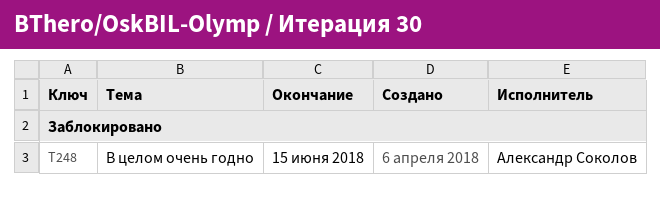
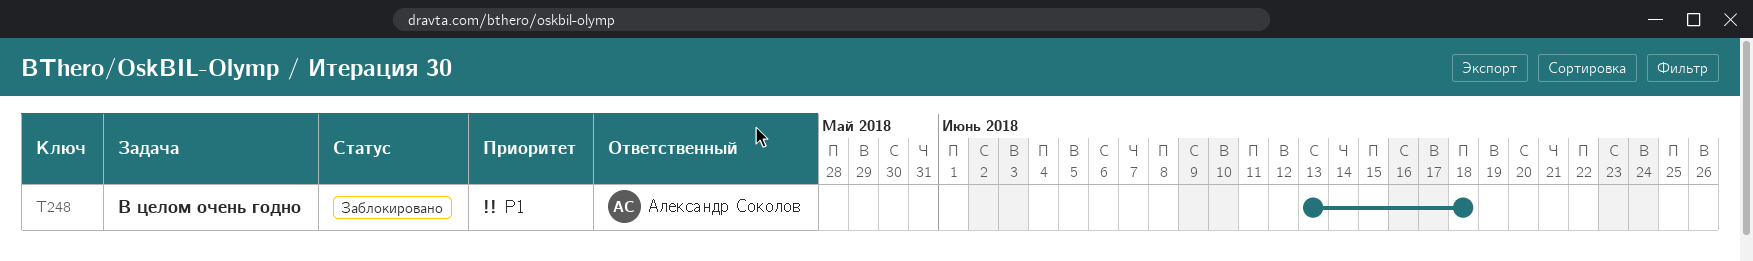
T248, due: Jun 15 -> Jun 18

